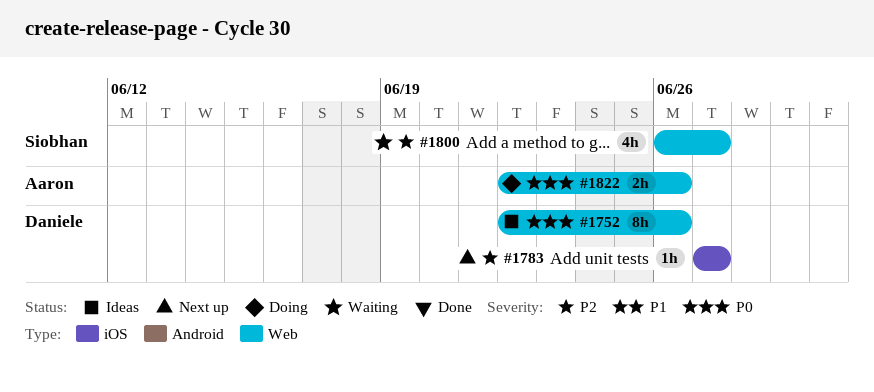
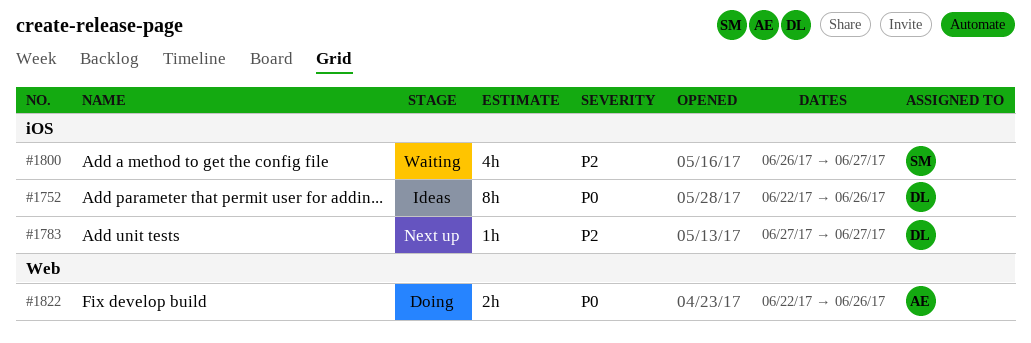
#1752, label: Web -> iOS
#1800, label: Web -> iOS

